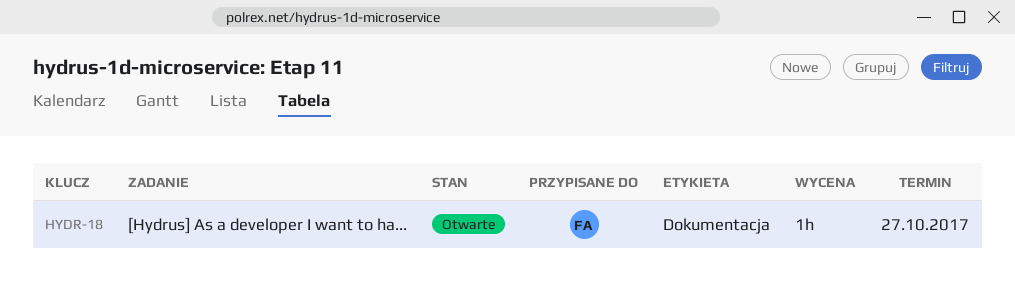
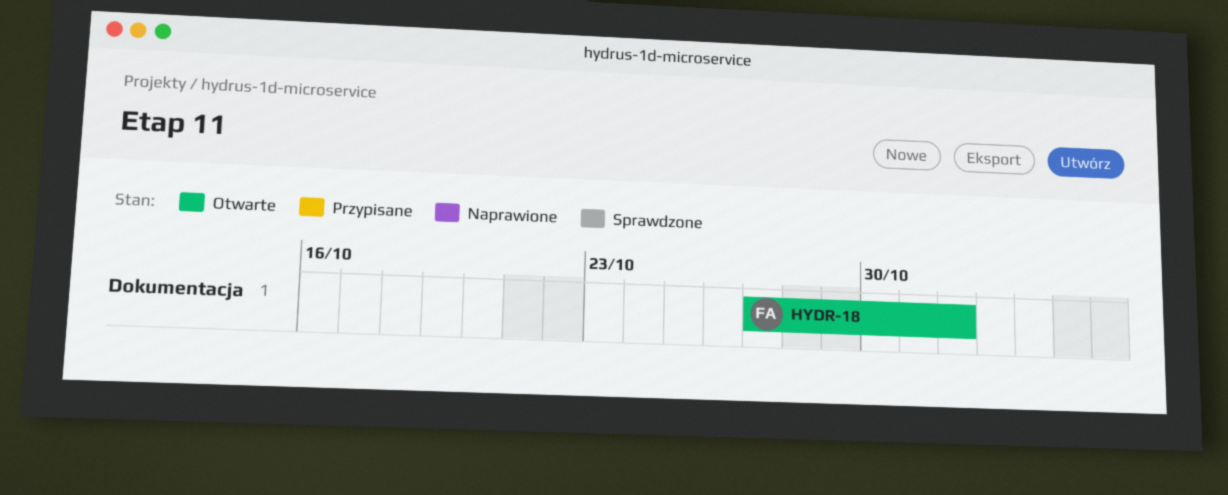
HYDR-18, due: Oct 27 -> Nov 1

